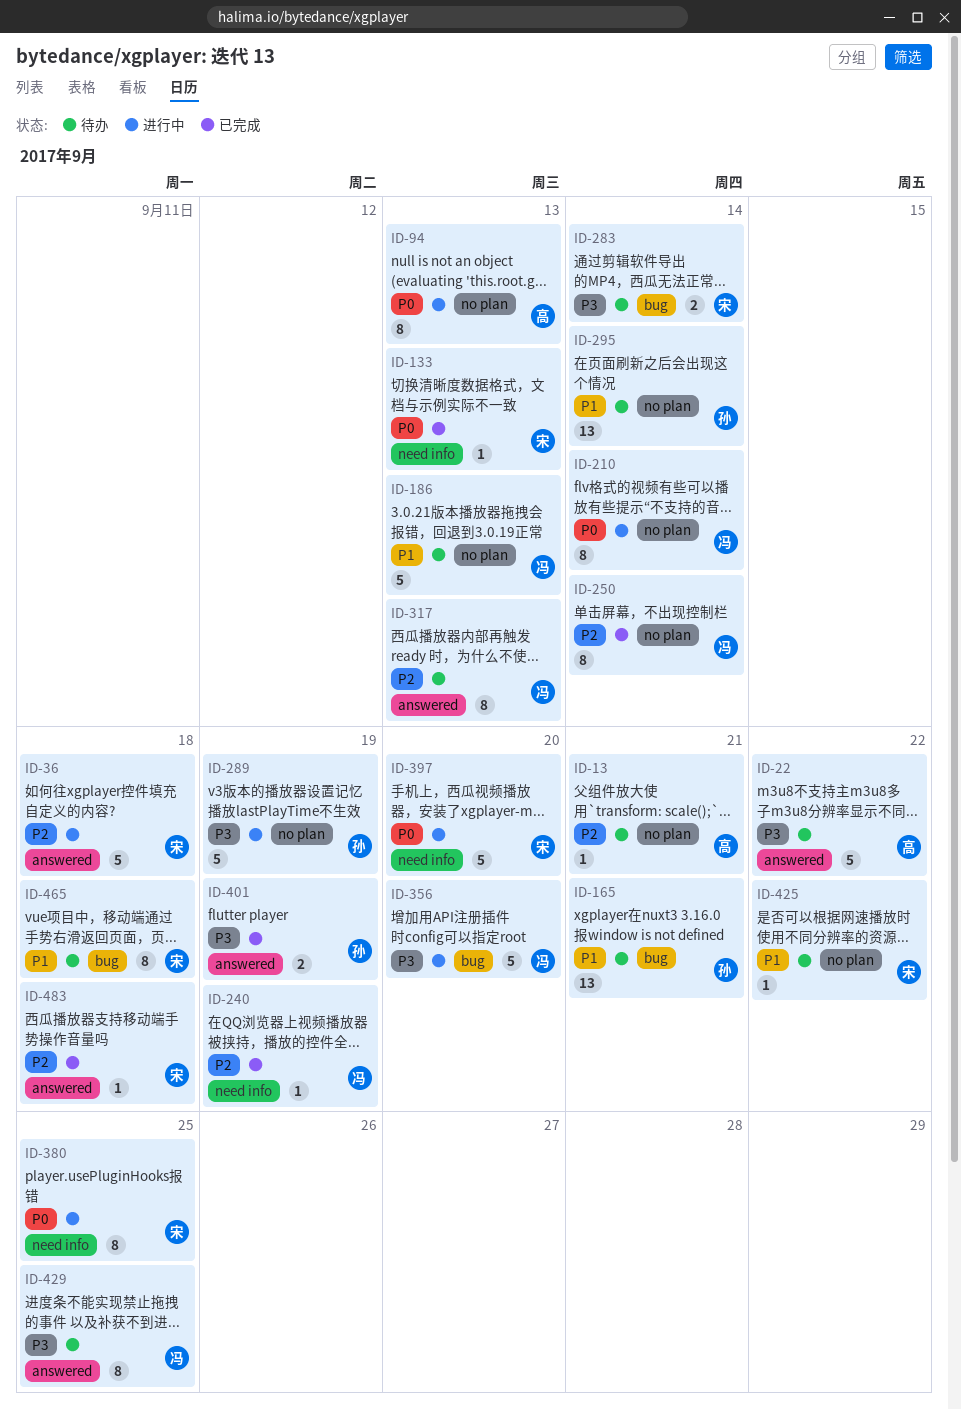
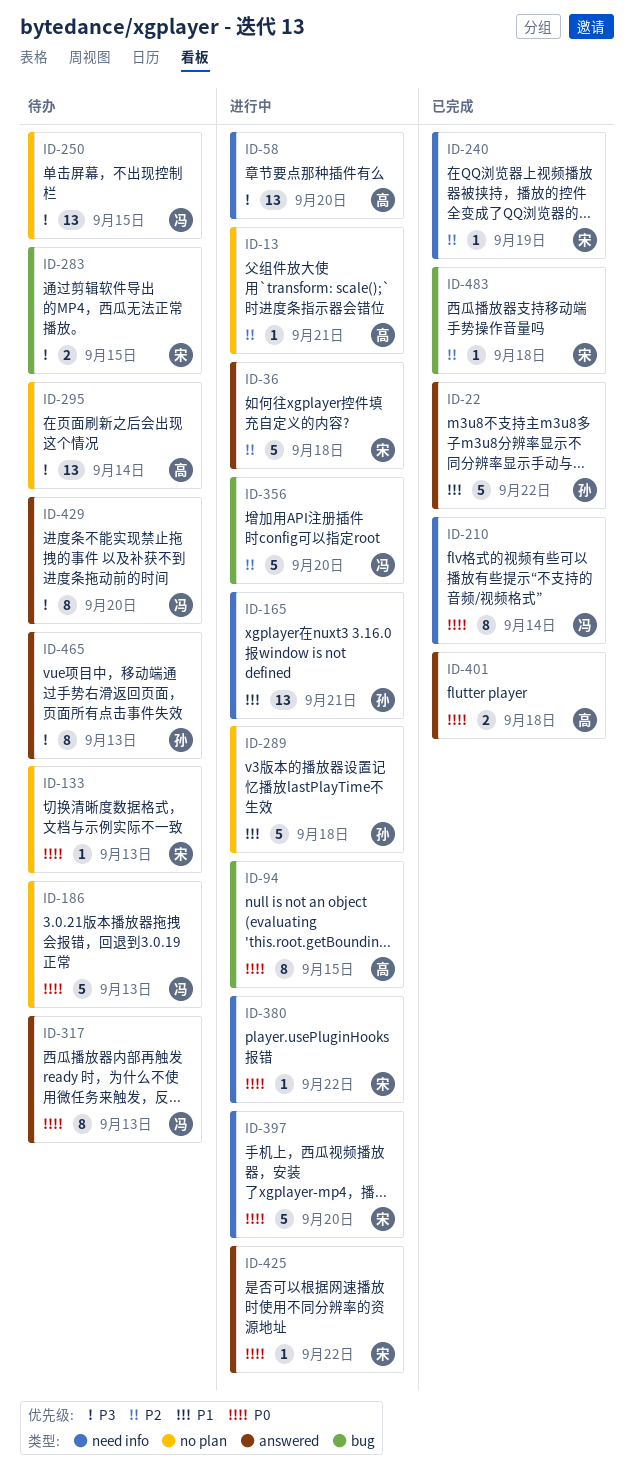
ID-13, status: 待办 -> 进行中
ID-22, status: 待办 -> 已完成
ID-22, owner: 高 -> 孙
ID-22, priority: P3 -> P1
ID-58: none -> present
ID-94, label: no plan -> bug
ID-94, due: Sep 13 -> Sep 15
ID-133, status: 已完成 -> 待办
ID-133, label: need info -> no plan
ID-165, status: 待办 -> 进行中
ID-165, label: bug -> need info
ID-186, priority: P1 -> P0
ID-210, status: 进行中 -> 已完成
ID-210, label: no plan -> need info
ID-240, owner: 冯 -> 宋
ID-250, status: 已完成 -> 待办
ID-250, priority: P2 -> P3
ID-250, estimate: 8 -> 13
ID-250, due: Sep 14 -> Sep 15
ID-283, due: Sep 14 -> Sep 15
ID-289, priority: P3 -> P1
ID-289, due: Sep 19 -> Sep 18
ID-295, owner: 孙 -> 高
ID-295, priority: P1 -> P3
ID-317, priority: P2 -> P0
ID-356, priority: P3 -> P2
ID-380, estimate: 8 -> 1
ID-380, due: Sep 25 -> Sep 22
ID-401, owner: 孙 -> 高
ID-401, priority: P3 -> P0
ID-401, due: Sep 19 -> Sep 18
ID-425, status: 待办 -> 进行中
ID-425, priority: P1 -> P0
ID-425, label: no plan -> answered
ID-429, due: Sep 25 -> Sep 20
ID-465, owner: 宋 -> 孙
ID-465, priority: P1 -> P3
ID-465, label: bug -> answered
ID-465, due: Sep 18 -> Sep 13
ID-483, label: answered -> bug

